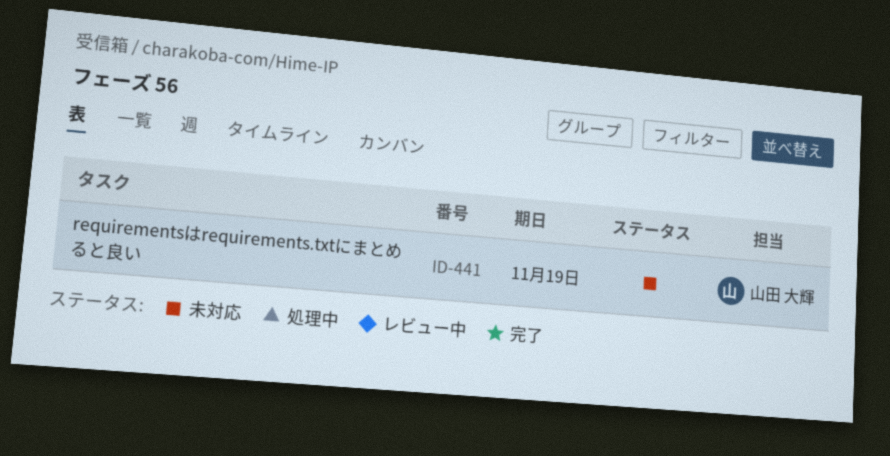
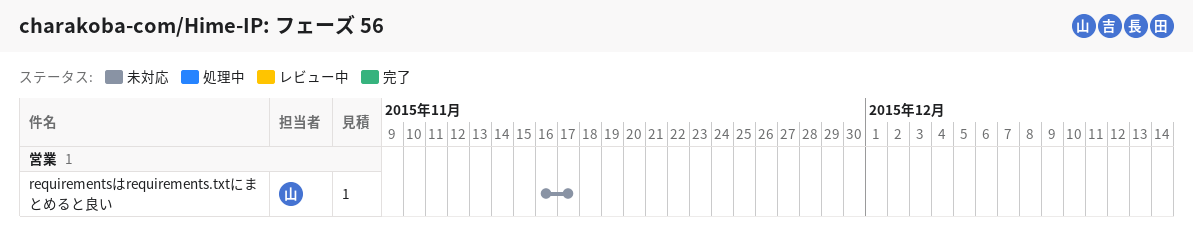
requirementsはrequirements.txtにまとめると良い, due: Nov 19 -> Nov 17

